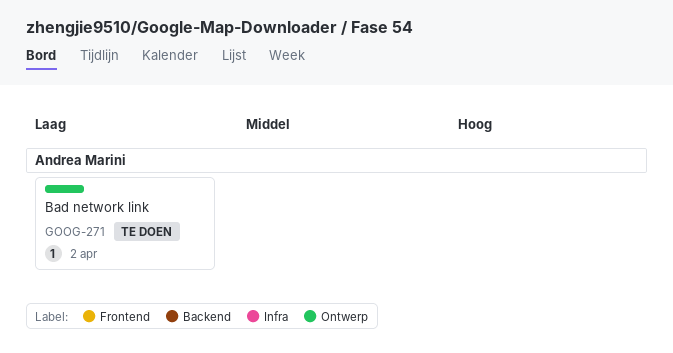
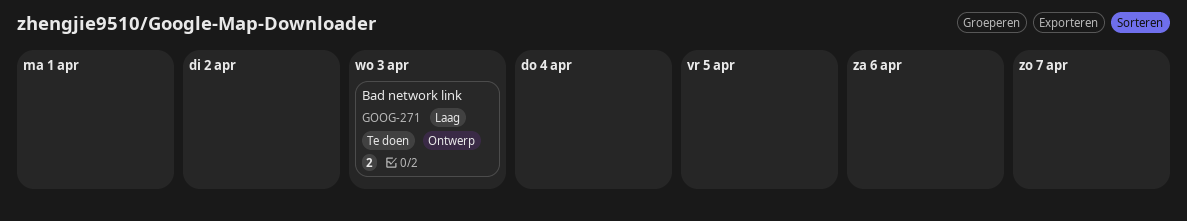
GOOG-271, estimate: 1 -> 2
GOOG-271, due: Apr 2 -> Apr 3

